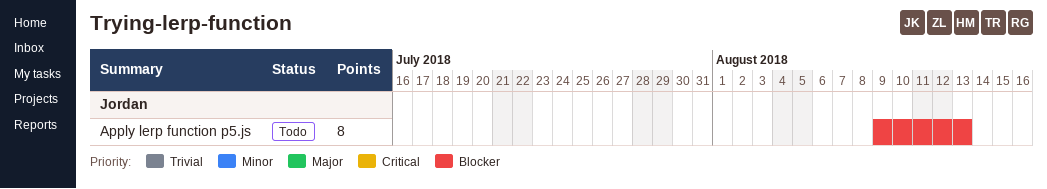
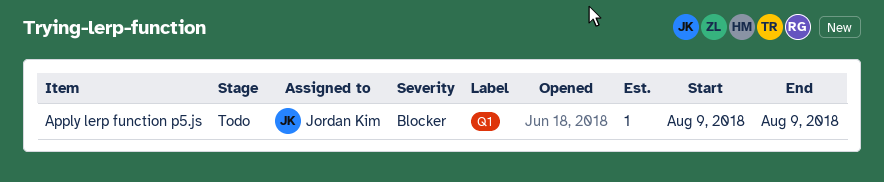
Apply lerp function p5.js, estimate: 8 -> 1
Apply lerp function p5.js, due: Aug 13 -> Aug 9

